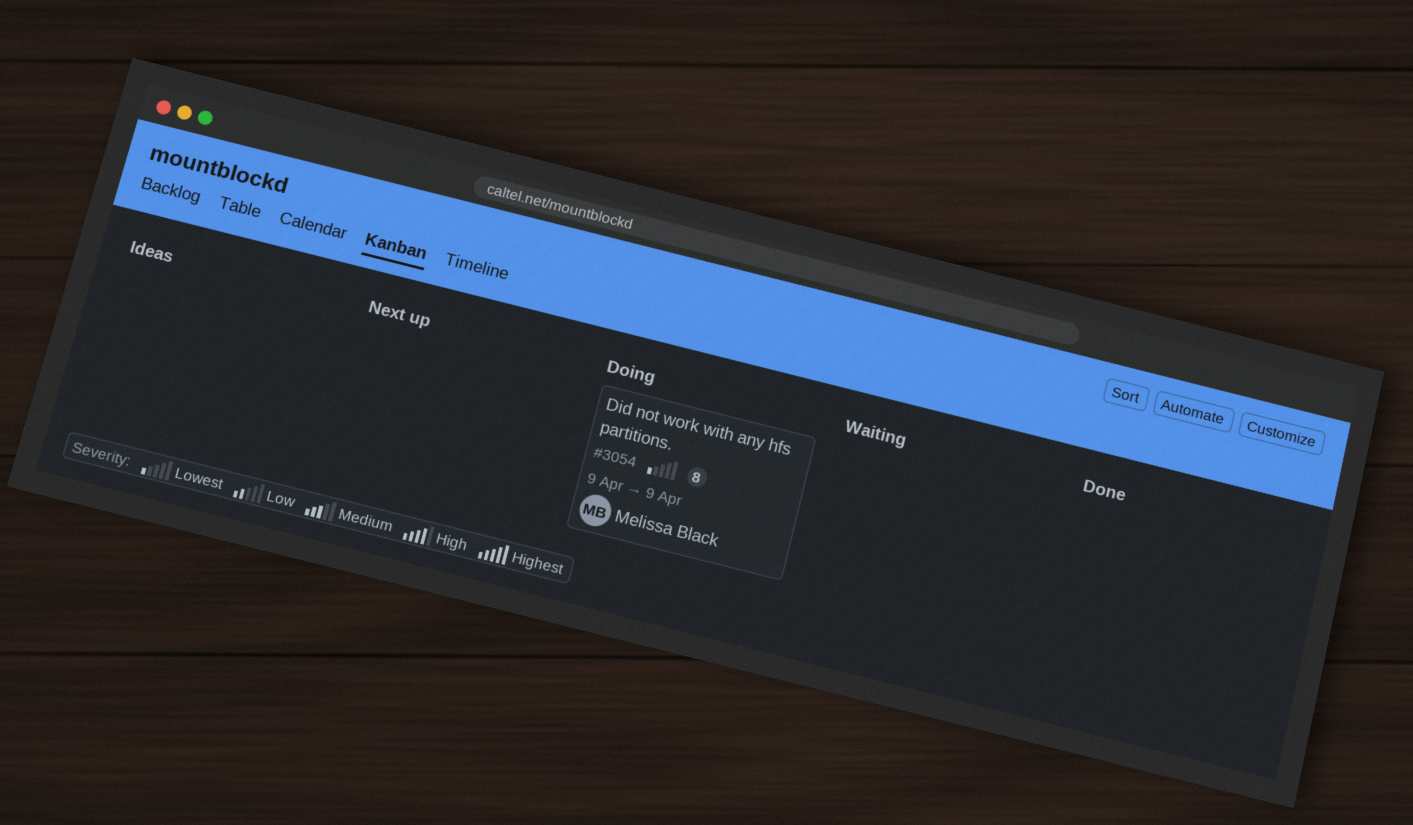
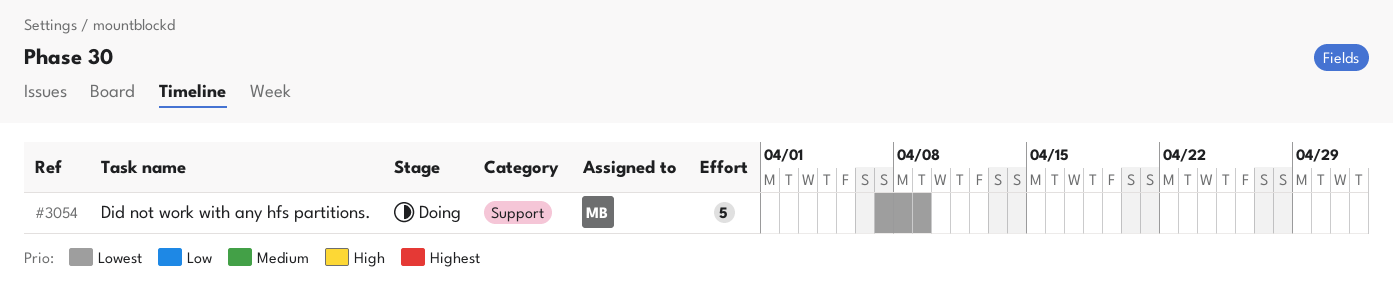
#3054, estimate: 8 -> 5
#3054, start: Apr 9 -> Apr 7

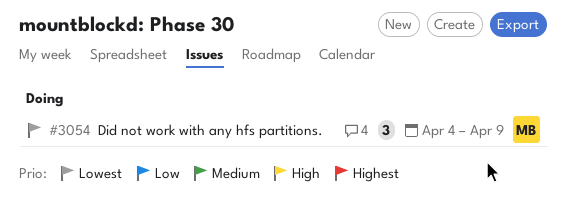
#3054, estimate: 5 -> 3
#3054, start: Apr 7 -> Apr 4

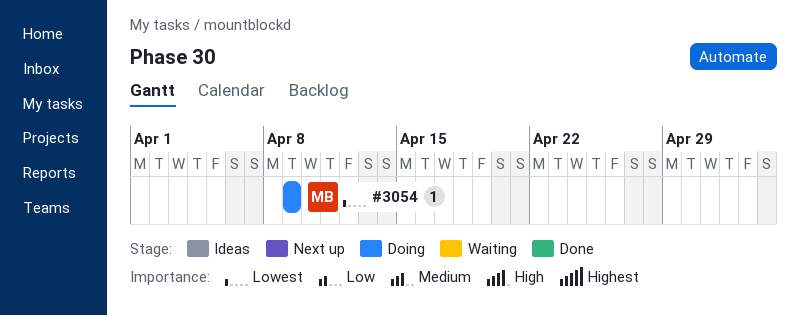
#3054, estimate: 3 -> 1
#3054, start: Apr 4 -> Apr 9

